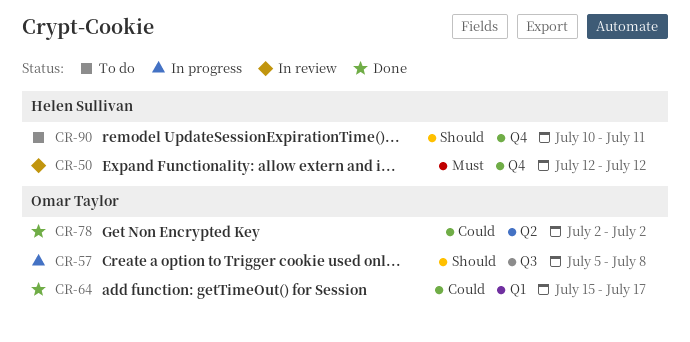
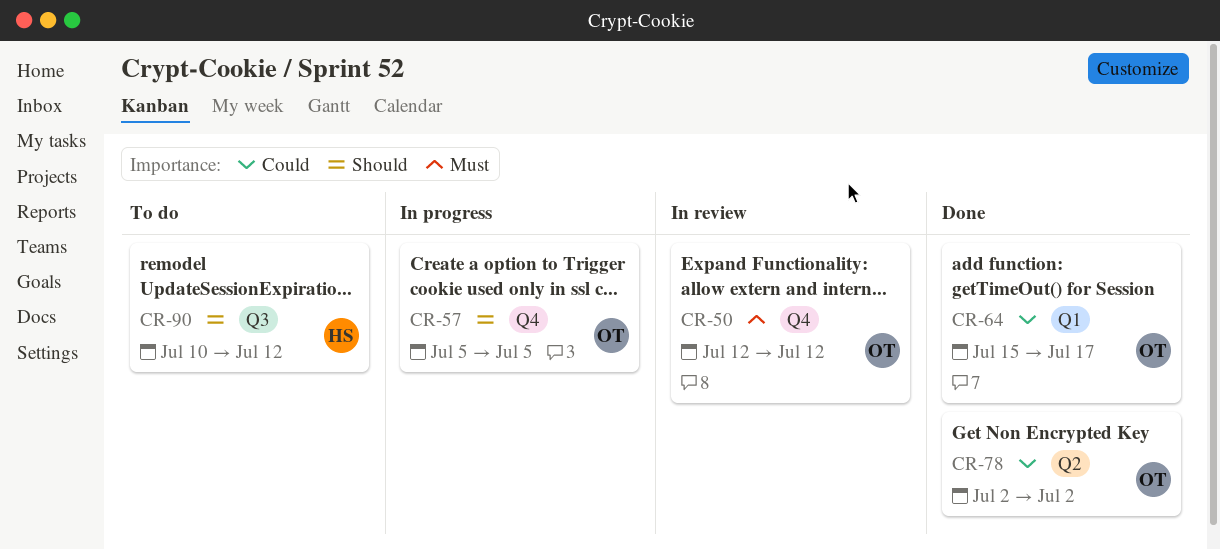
CR-50, owner: Helen Sullivan -> Omar Taylor
CR-57, label: Q3 -> Q4
CR-57, due: Jul 8 -> Jul 5
CR-90, label: Q4 -> Q3
CR-90, due: Jul 11 -> Jul 12

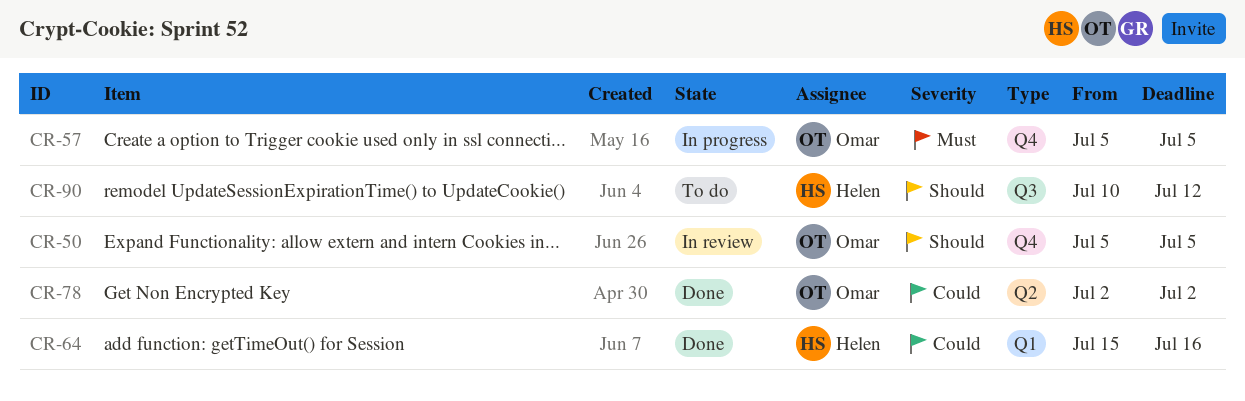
CR-50, priority: Must -> Should
CR-50, start: Jul 12 -> Jul 5
CR-50, due: Jul 12 -> Jul 5
CR-57, priority: Should -> Must
CR-64, owner: Omar -> Helen
CR-64, due: Jul 17 -> Jul 16

